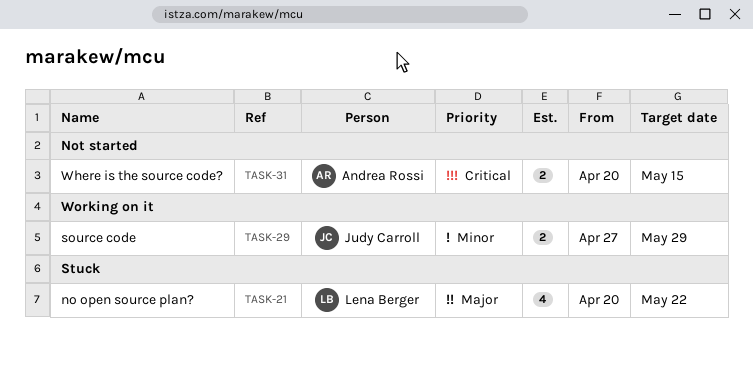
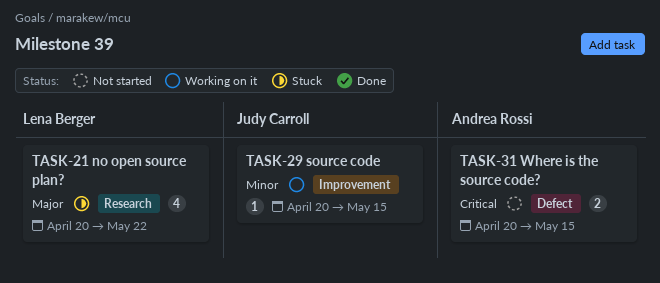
TASK-29, estimate: 2 -> 1
TASK-29, start: Apr 27 -> Apr 20
TASK-29, due: May 29 -> May 15

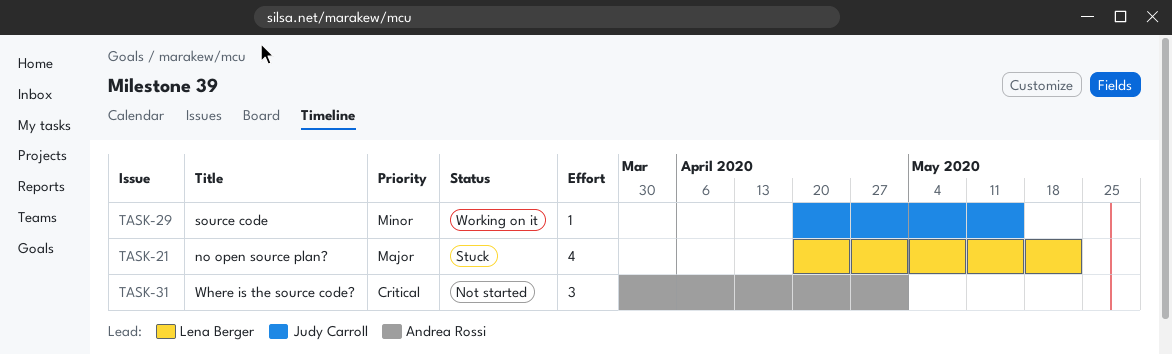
TASK-31, estimate: 2 -> 3
TASK-31, start: Apr 20 -> Mar 30
TASK-31, due: May 15 -> May 1

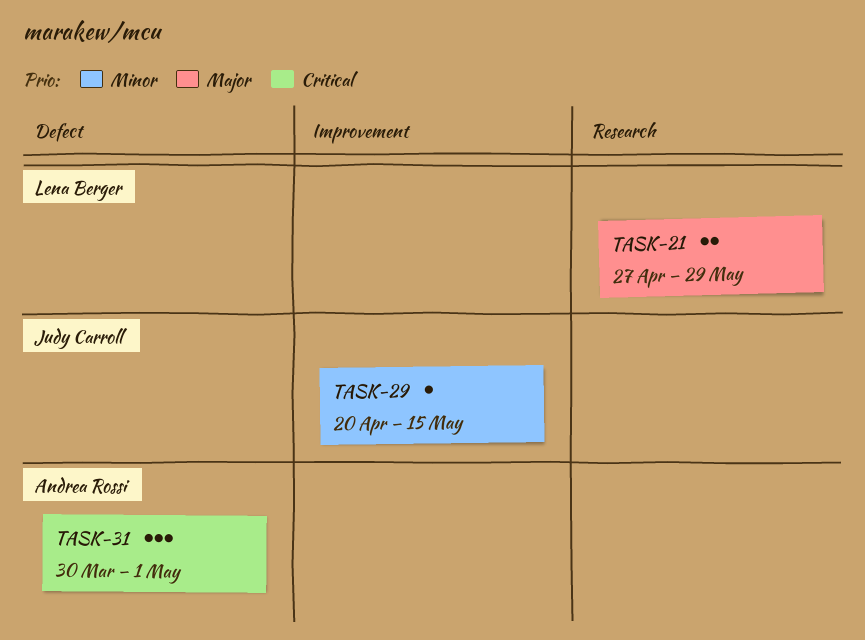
TASK-21, estimate: 4 -> 2
TASK-21, start: Apr 20 -> Apr 27
TASK-21, due: May 22 -> May 29

